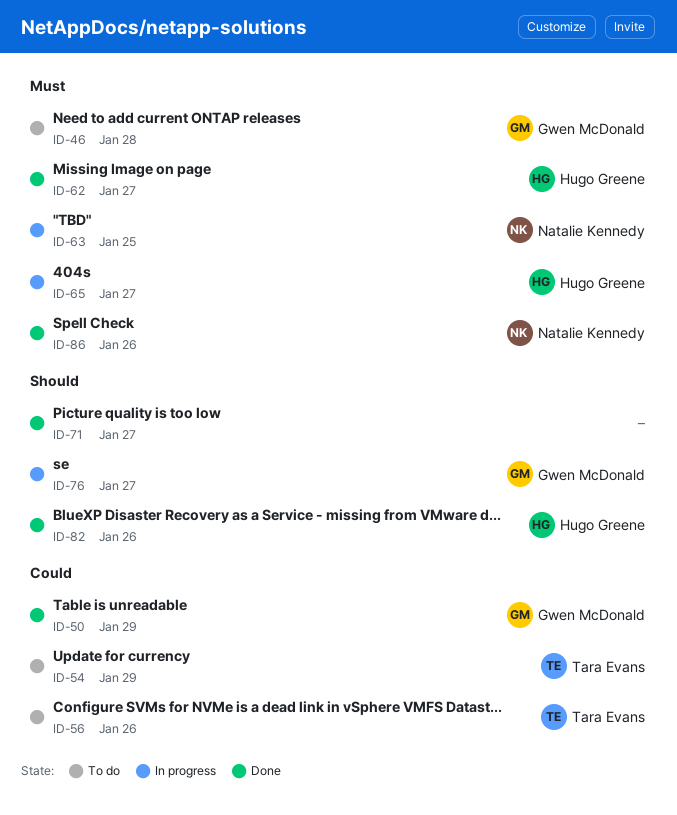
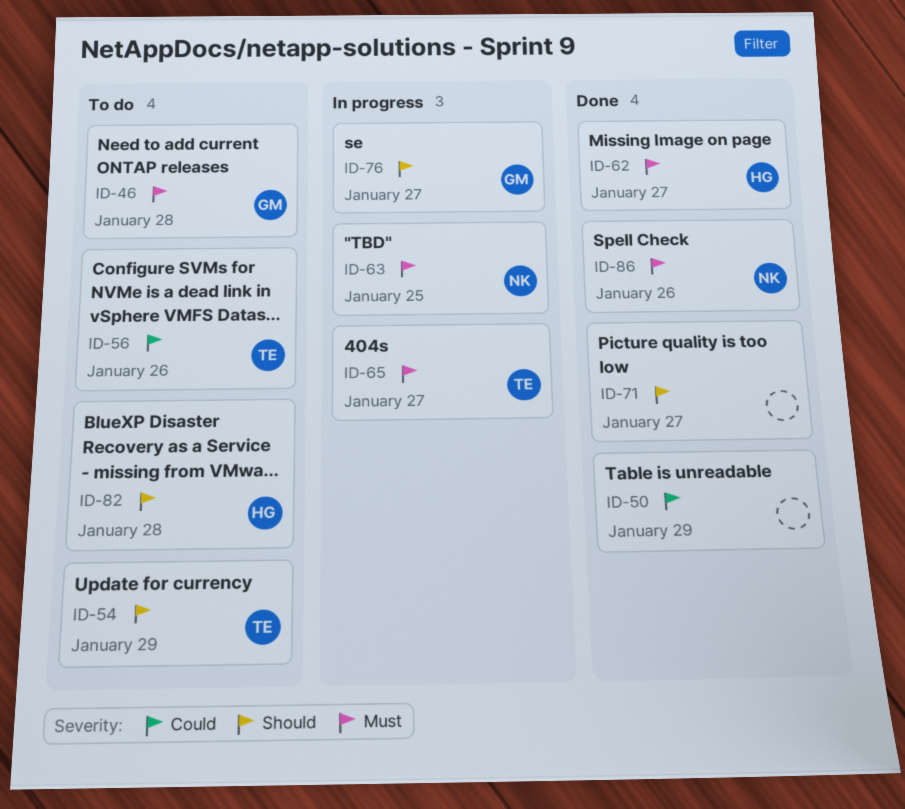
ID-50, owner: Gwen McDonald -> none
ID-54, priority: Could -> Should
ID-65, owner: Hugo Greene -> Tara Evans
ID-82, status: Done -> To do
ID-82, due: Jan 26 -> Jan 28

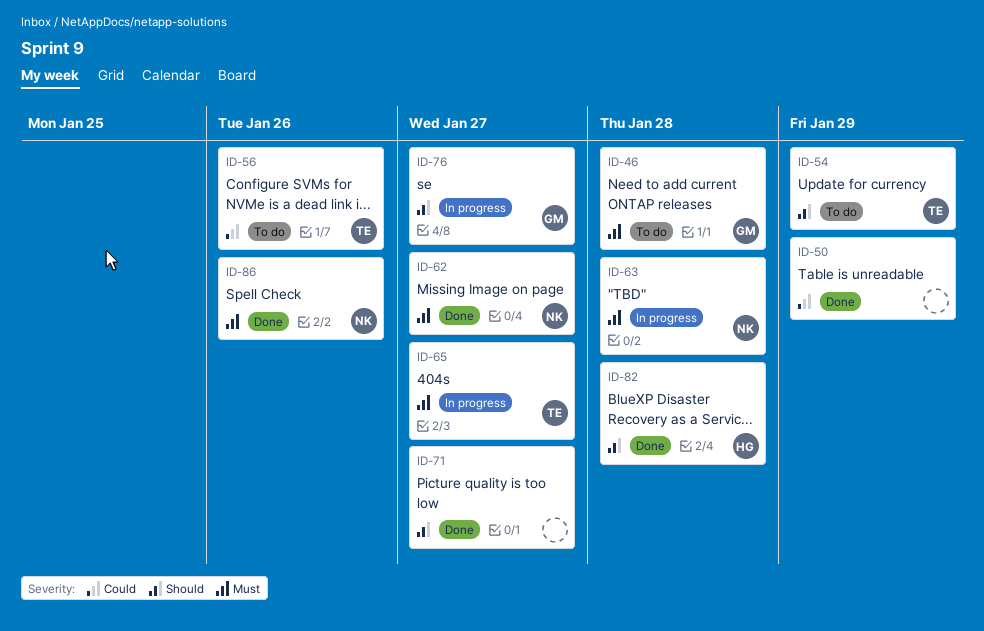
ID-62, owner: HG -> NK
ID-63, due: Jan 25 -> Jan 28
ID-82, status: To do -> Done

